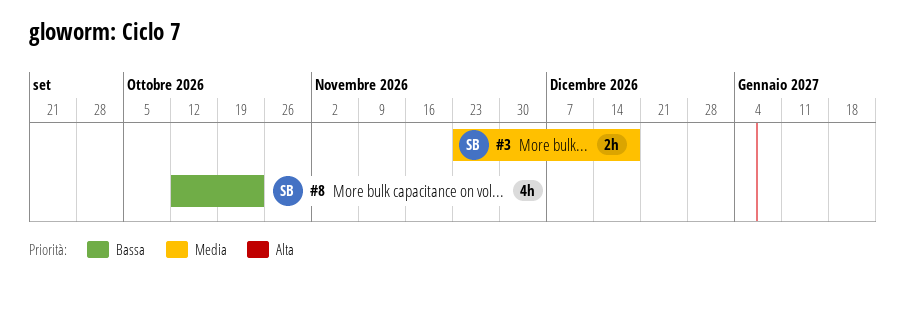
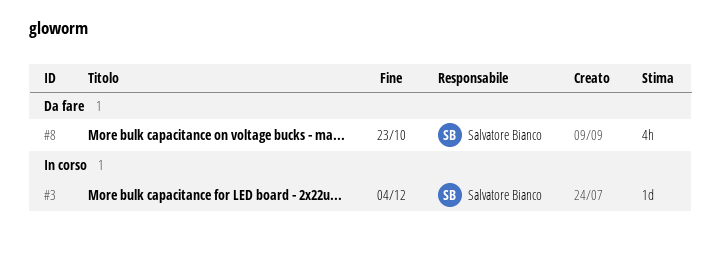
#3, estimate: 2h -> 1d
#3, due: Dec 18 -> Dec 4

